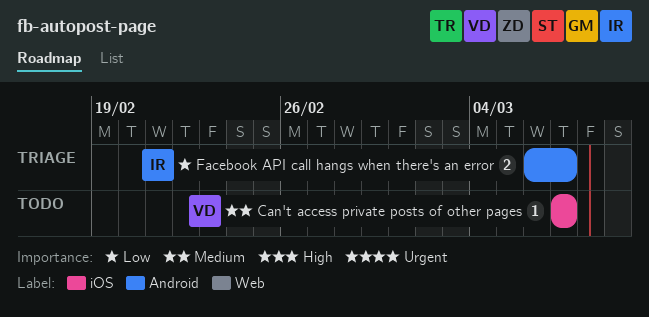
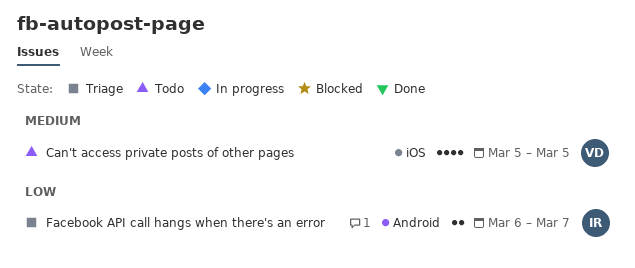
Can't access private posts of other pages, estimate: 1 -> 4
Can't access private posts of other pages, start: Mar 7 -> Mar 5
Can't access private posts of other pages, due: Mar 7 -> Mar 5

